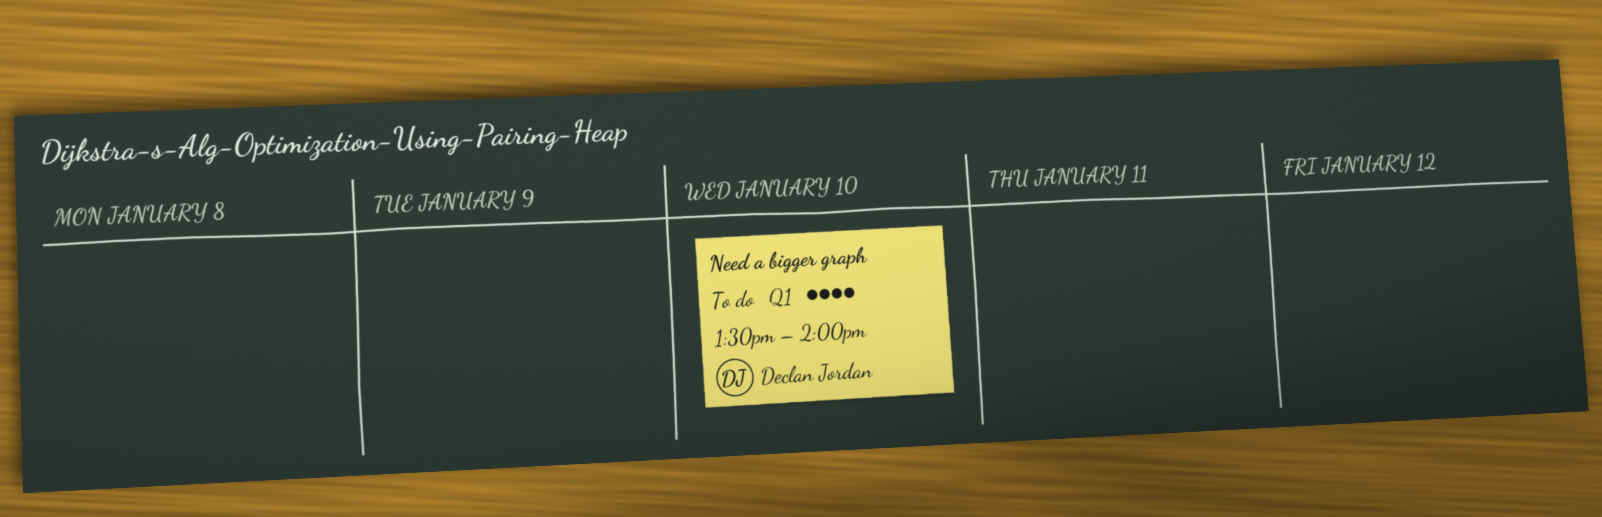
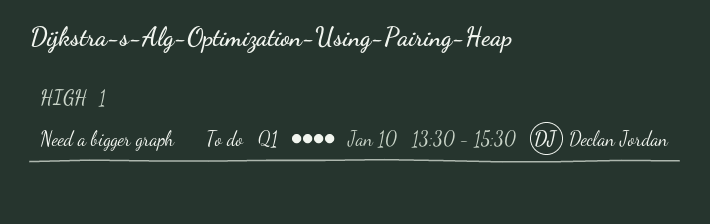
Need a bigger graph, ends: 14:00 -> 15:30

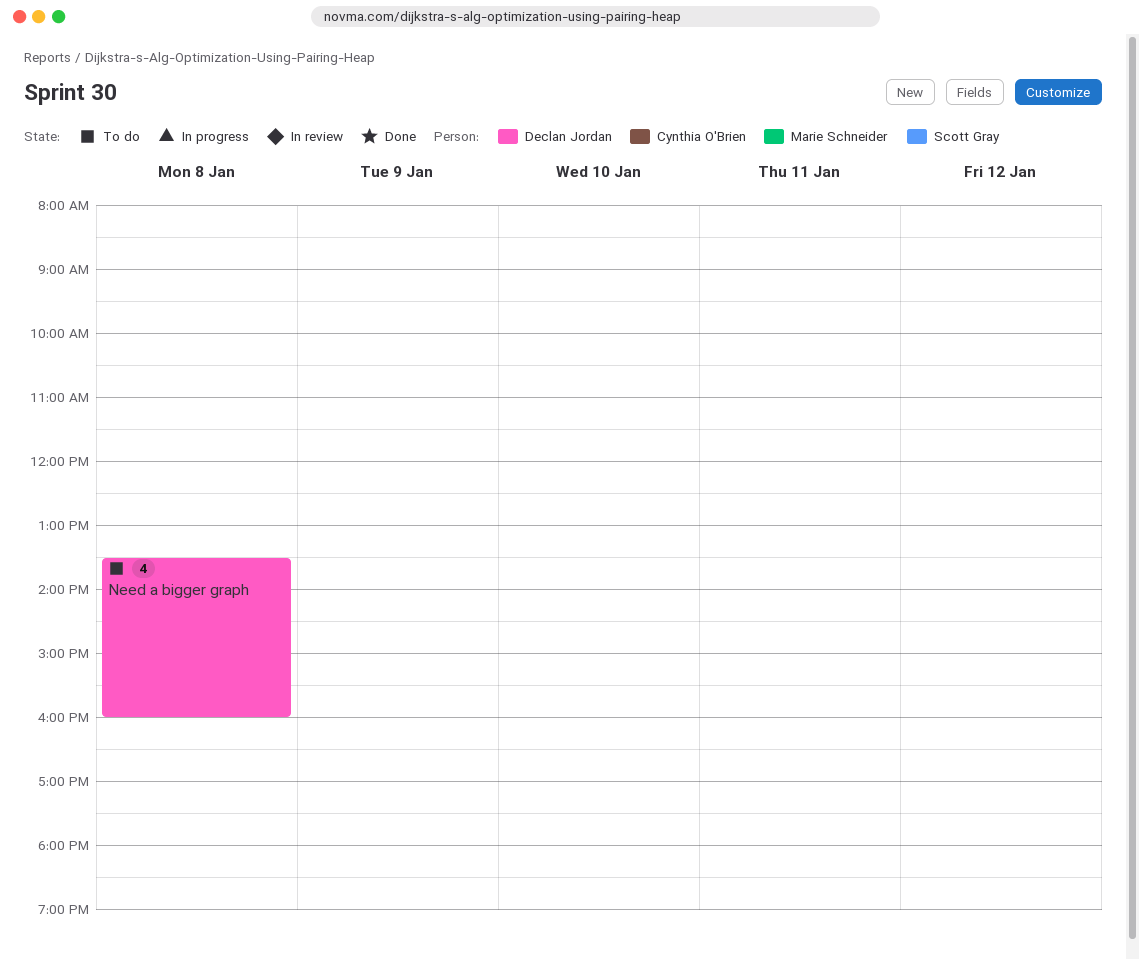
Need a bigger graph, day: Jan 10 -> Jan 8
Need a bigger graph, ends: 15:30 -> 16:00

